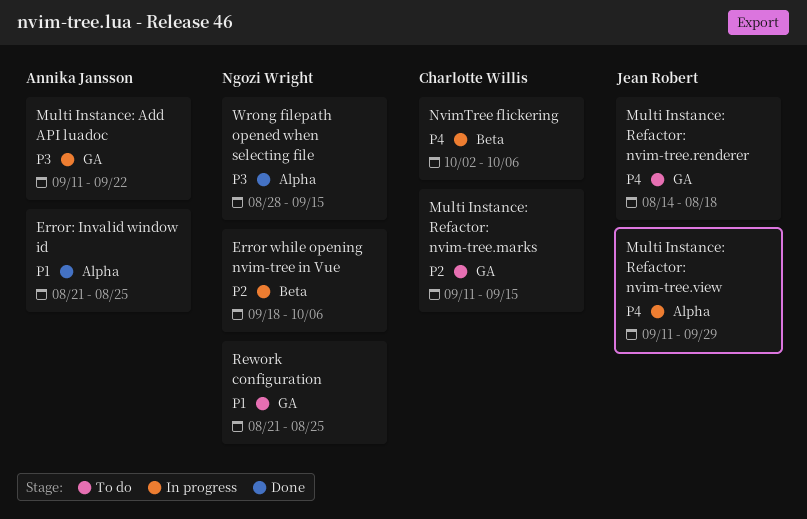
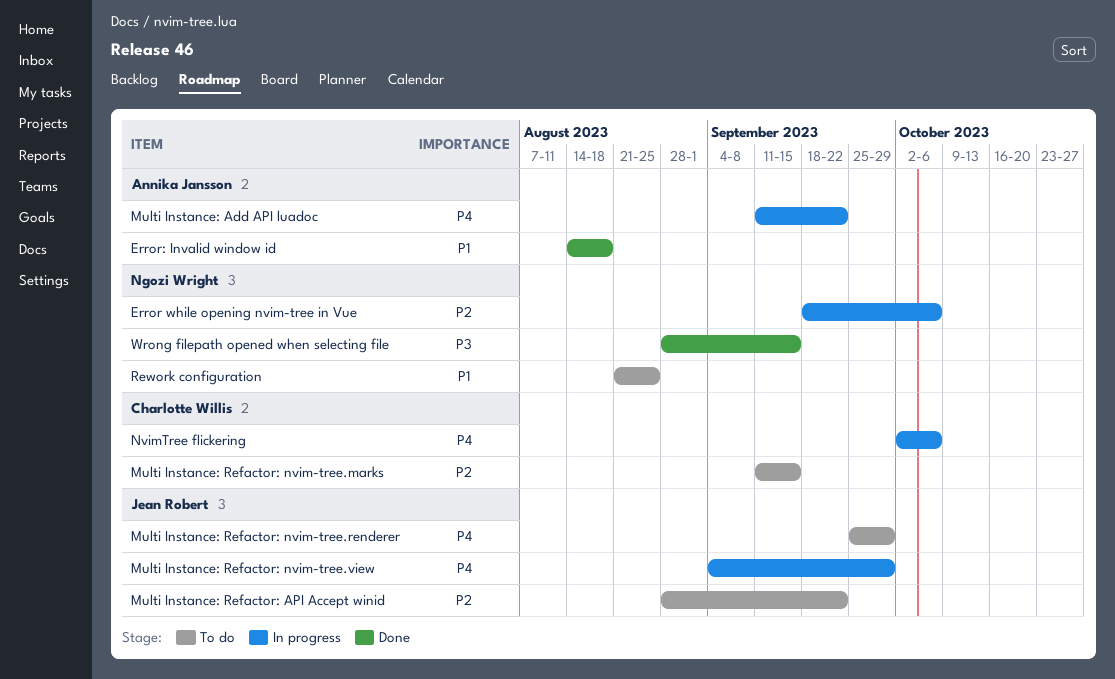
Error: Invalid window id, start: Aug 21 -> Aug 14
Error: Invalid window id, due: Aug 25 -> Aug 18
Multi Instance: Add API luadoc, priority: P3 -> P4
Multi Instance: Refactor: API Accept winid: none -> present
Multi Instance: Refactor: nvim-tree.renderer, start: Aug 14 -> Sep 25
Multi Instance: Refactor: nvim-tree.renderer, due: Aug 18 -> Sep 29
Multi Instance: Refactor: nvim-tree.view, start: Sep 11 -> Sep 4

